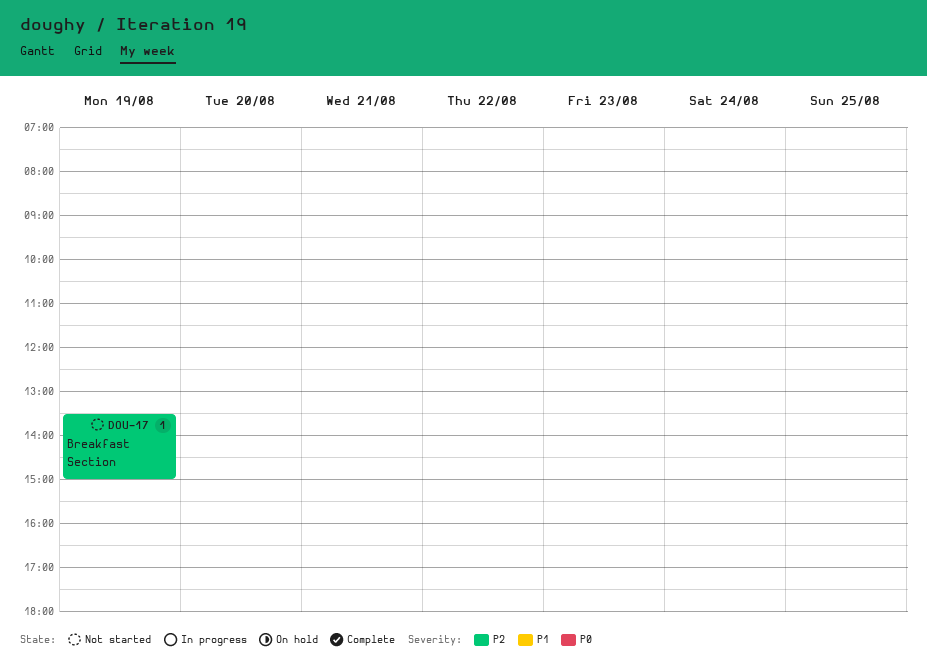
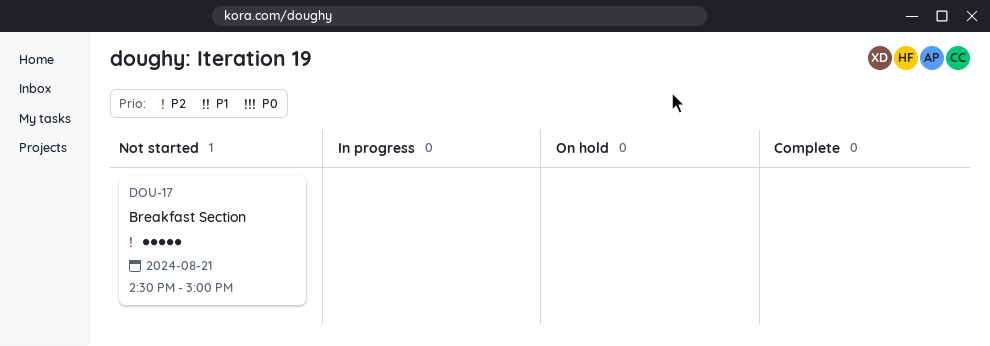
DOU-17, estimate: 1 -> 5
DOU-17, day: Aug 19 -> Aug 21
DOU-17, begins: 13:30 -> 14:30

